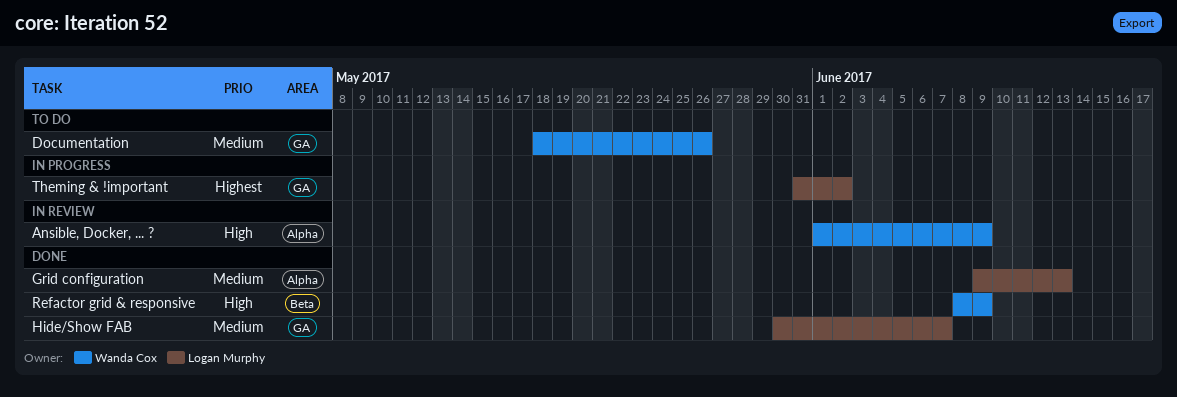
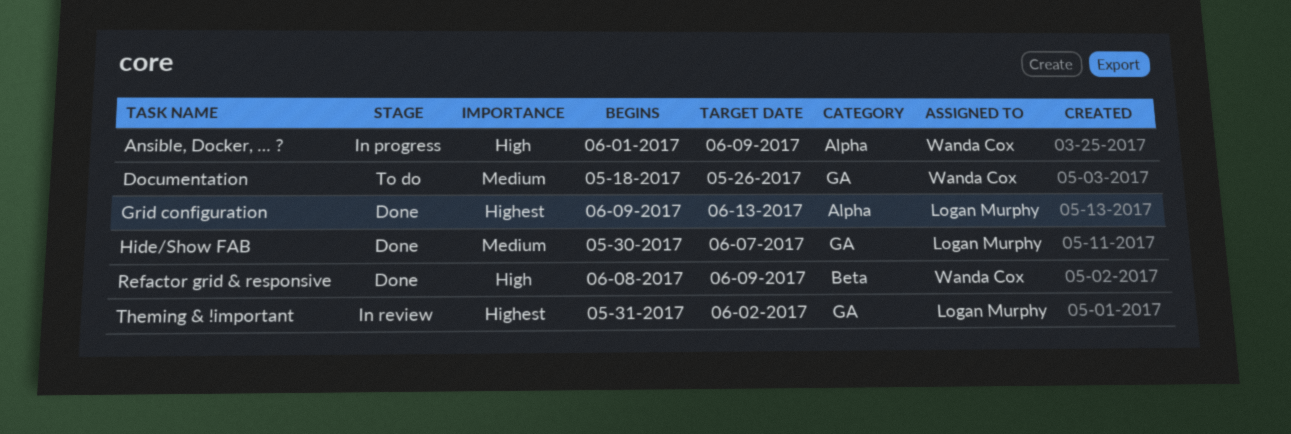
Ansible, Docker, ... ?, status: In review -> In progress
Grid configuration, priority: Medium -> Highest
Theming & !important, status: In progress -> In review

